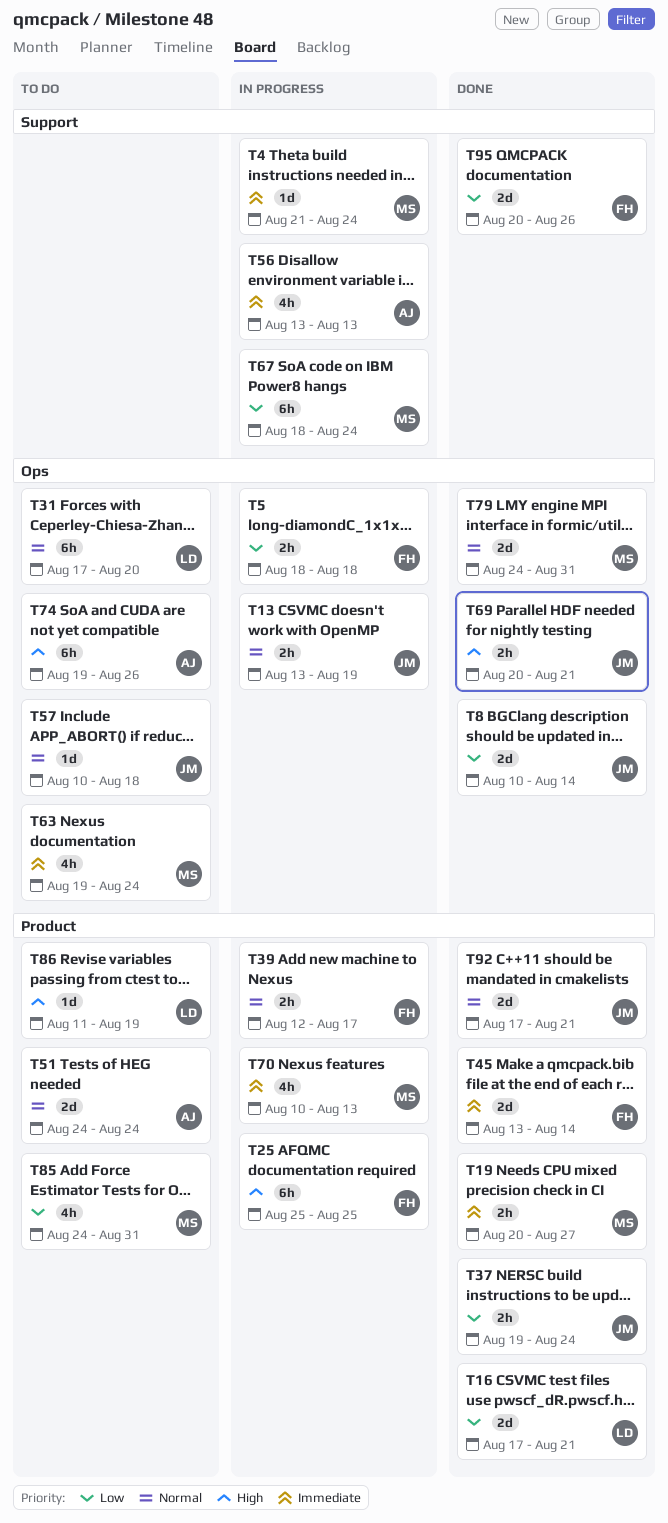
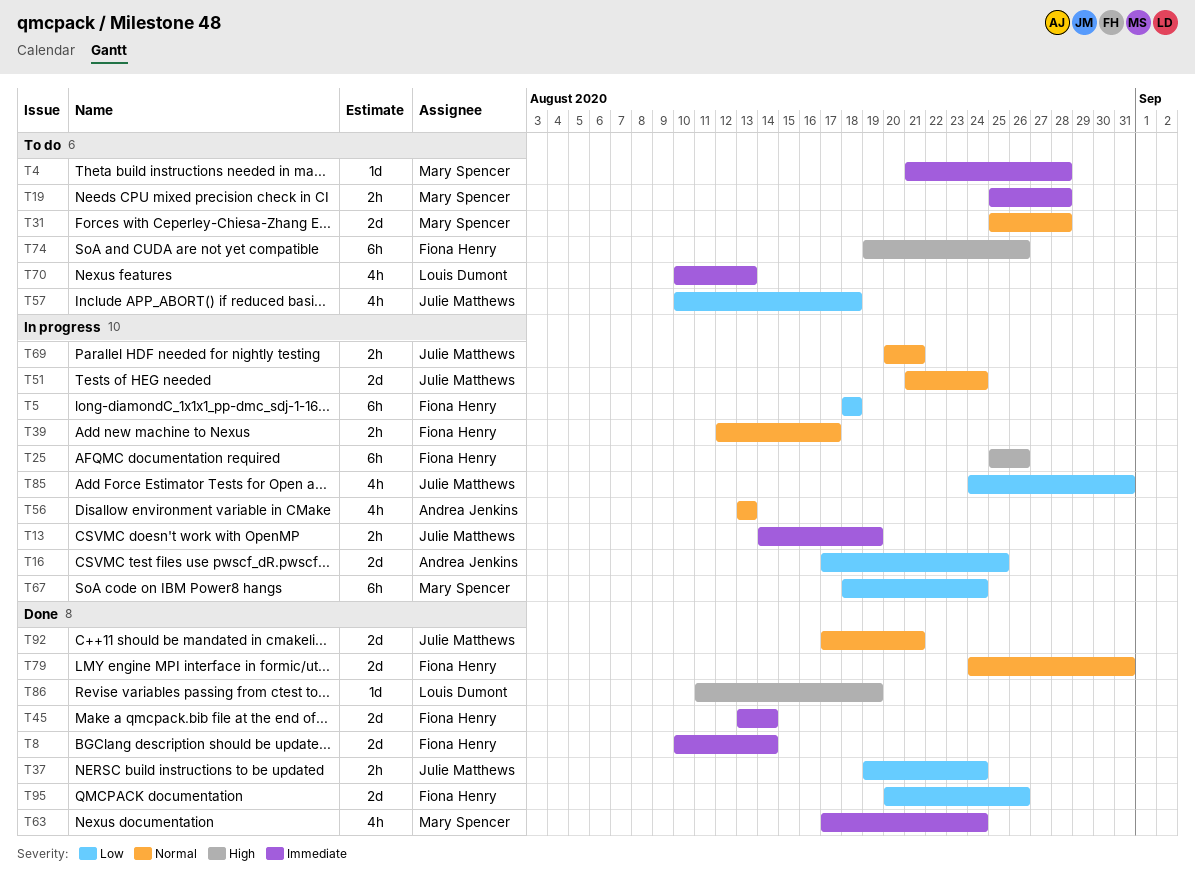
T4, status: In progress -> To do
T4, due: Aug 24 -> Aug 28
T5, estimate: 2h -> 6h
T8, owner: Julie Matthews -> Fiona Henry
T8, priority: Low -> Immediate
T13, priority: Normal -> Immediate
T13, start: Aug 13 -> Aug 14
T16, status: Done -> In progress
T16, owner: Louis Dumont -> Andrea Jenkins
T16, due: Aug 21 -> Aug 25
T19, status: Done -> To do
T19, start: Aug 20 -> Aug 25
T19, due: Aug 27 -> Aug 28
T25, due: Aug 25 -> Aug 26
T31, owner: Louis Dumont -> Mary Spencer
T31, estimate: 6h -> 2d
T31, start: Aug 17 -> Aug 25
T31, due: Aug 20 -> Aug 28
T51, status: To do -> In progress
T51, owner: Andrea Jenkins -> Julie Matthews
T51, start: Aug 24 -> Aug 21
T56, priority: Immediate -> Normal
T57, priority: Normal -> Low
T57, estimate: 1d -> 4h
T63, status: To do -> Done
T63, start: Aug 19 -> Aug 17
T69, status: Done -> In progress
T69, priority: High -> Normal
T70, status: In progress -> To do
T70, owner: Mary Spencer -> Louis Dumont
T74, owner: Andrea Jenkins -> Fiona Henry
T79, owner: Mary Spencer -> Fiona Henry
T85, status: To do -> In progress
T85, owner: Mary Spencer -> Julie Matthews
T86, status: To do -> Done

